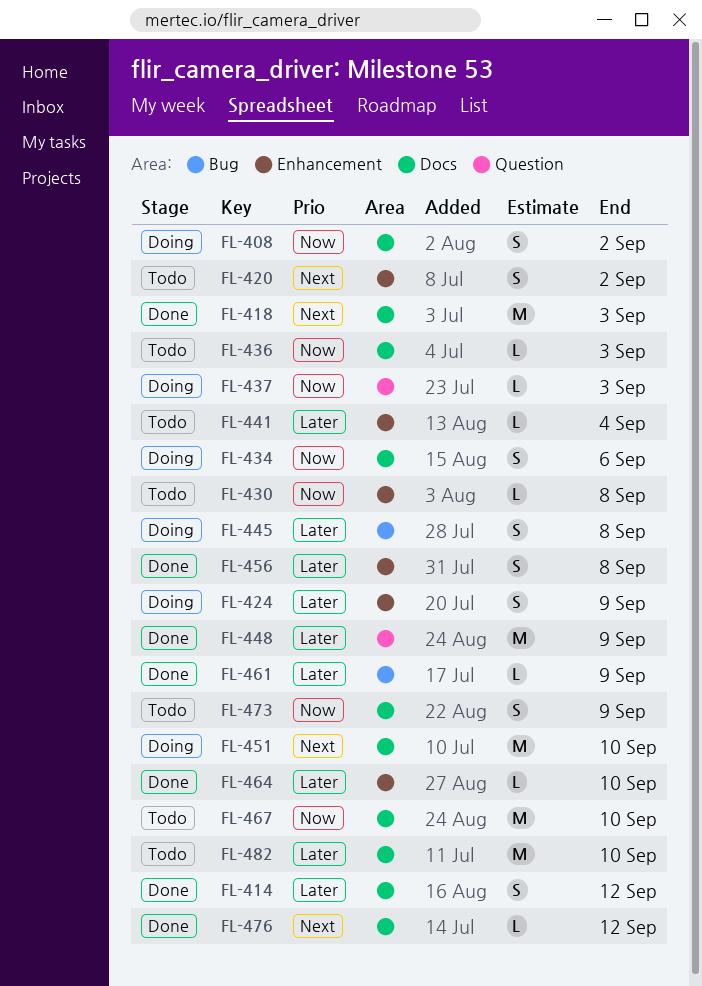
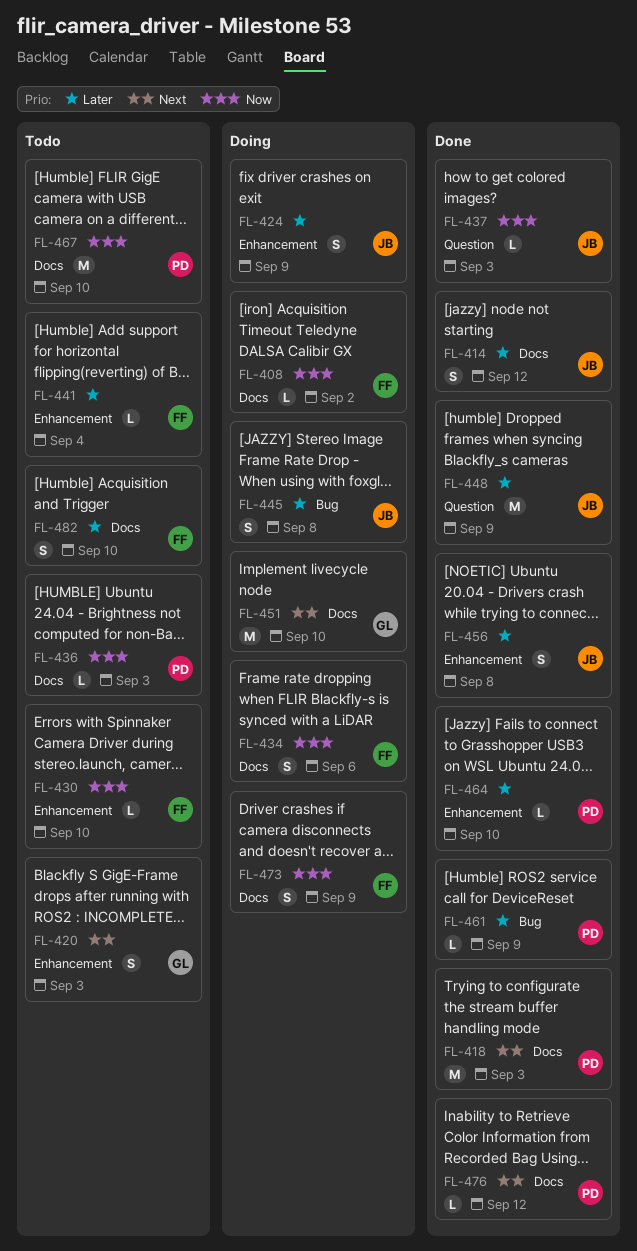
FL-408, estimate: S -> L
FL-420, due: Sep 2 -> Sep 3
FL-430, due: Sep 8 -> Sep 10
FL-437, status: Doing -> Done
FL-473, status: Todo -> Doing
FL-482, estimate: M -> S

